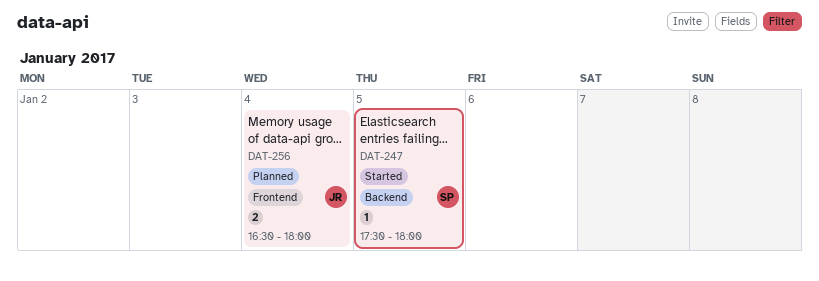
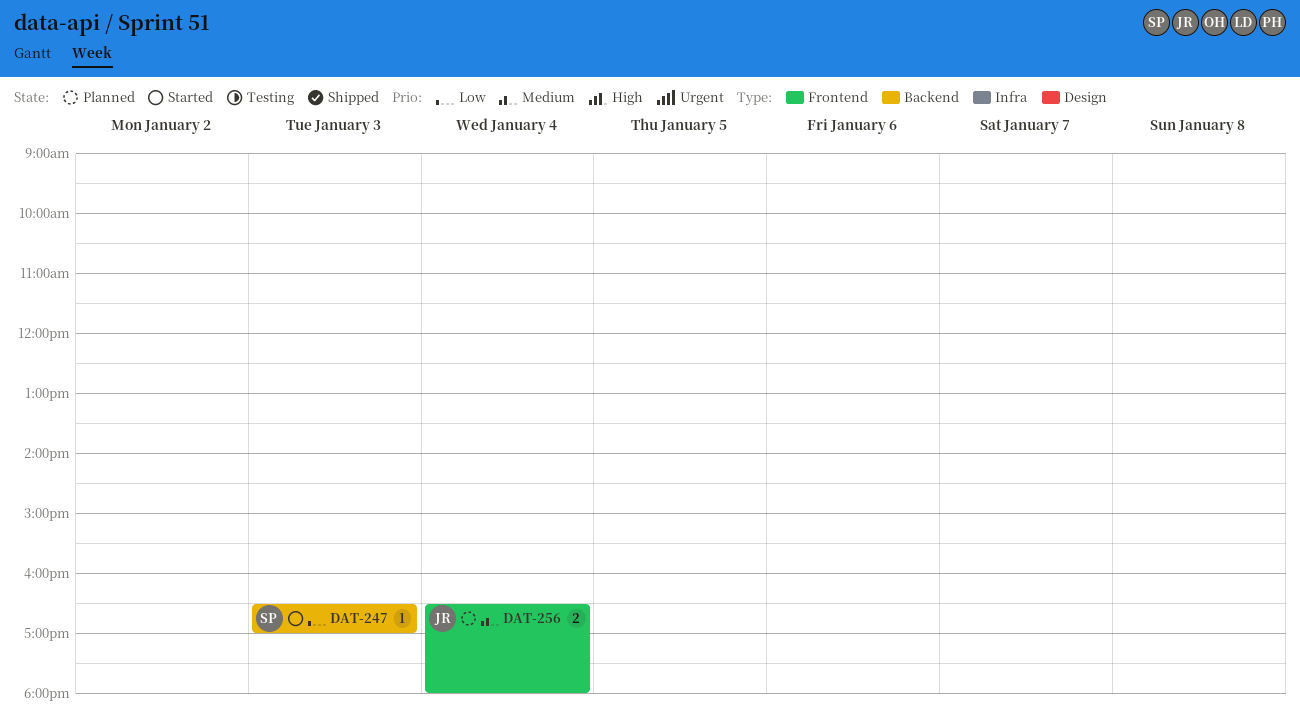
DAT-247, day: Jan 5 -> Jan 3
DAT-247, begins: 17:30 -> 16:30
DAT-247, ends: 18:00 -> 17:00

